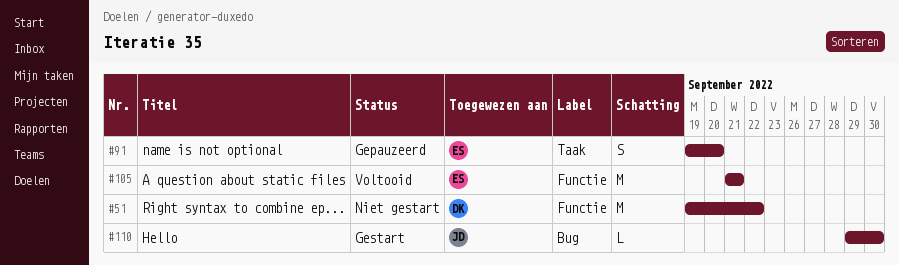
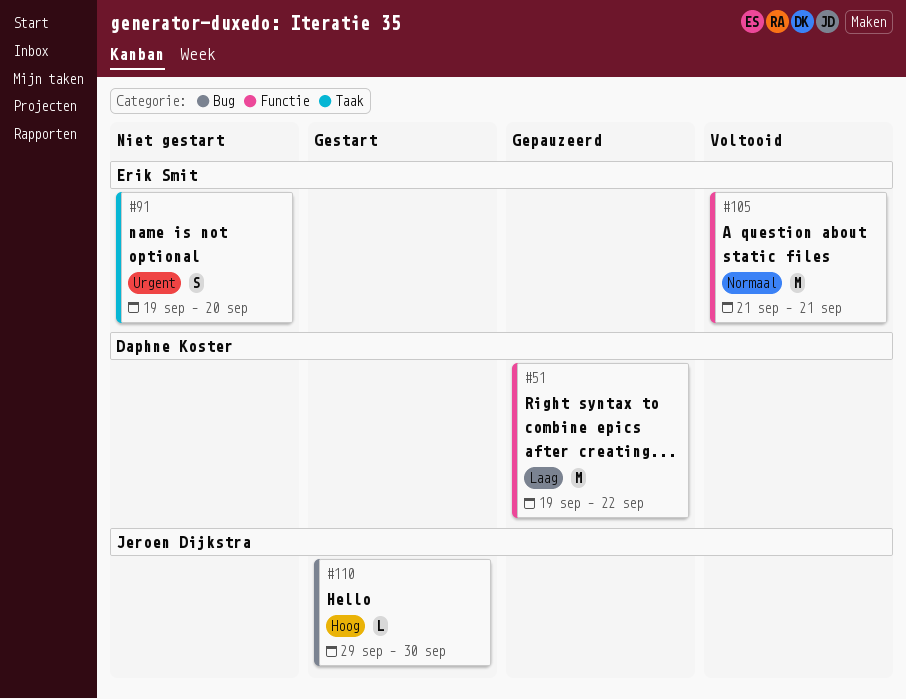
#51, status: Niet gestart -> Gepauzeerd
#91, status: Gepauzeerd -> Niet gestart

